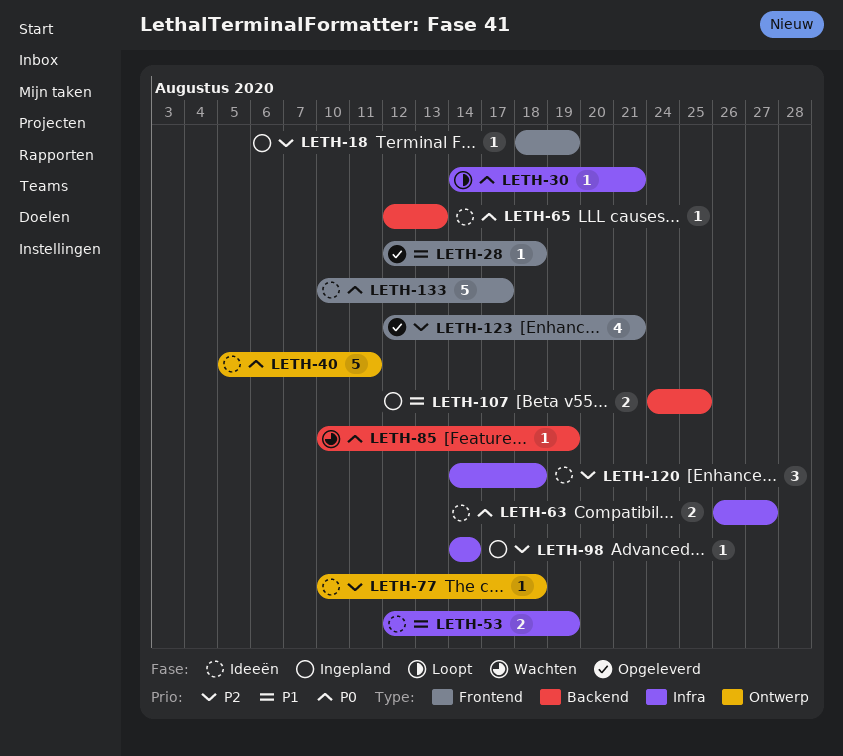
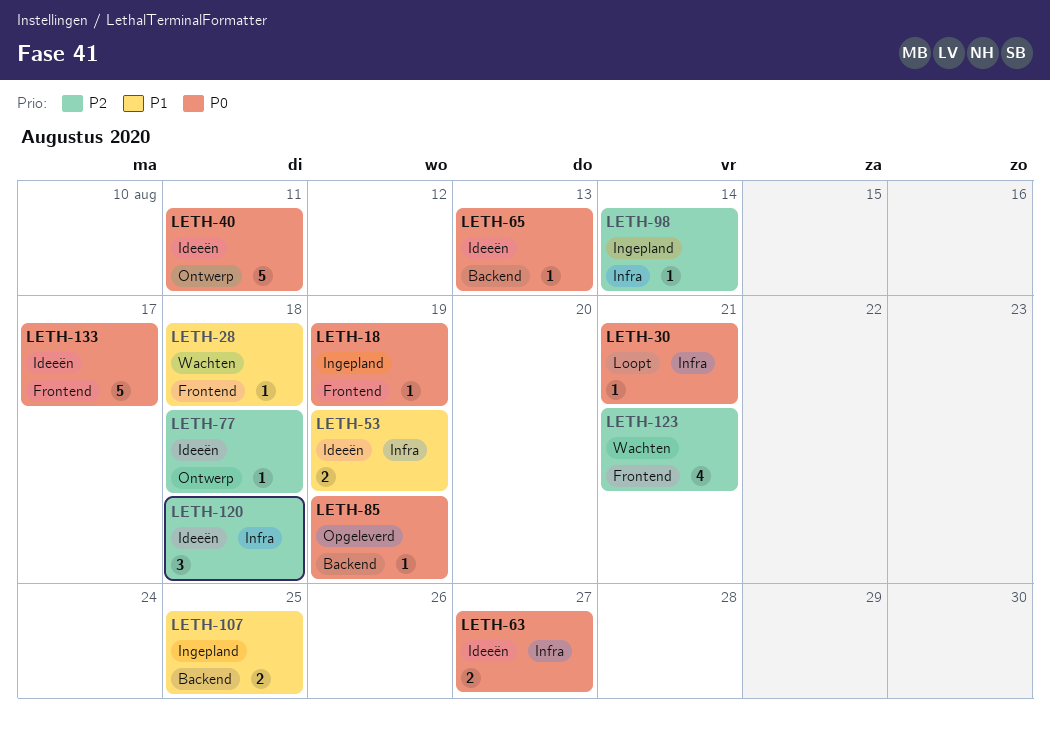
LETH-18, priority: P2 -> P0
LETH-28, status: Opgeleverd -> Wachten
LETH-85, status: Wachten -> Opgeleverd
LETH-123, status: Opgeleverd -> Wachten

